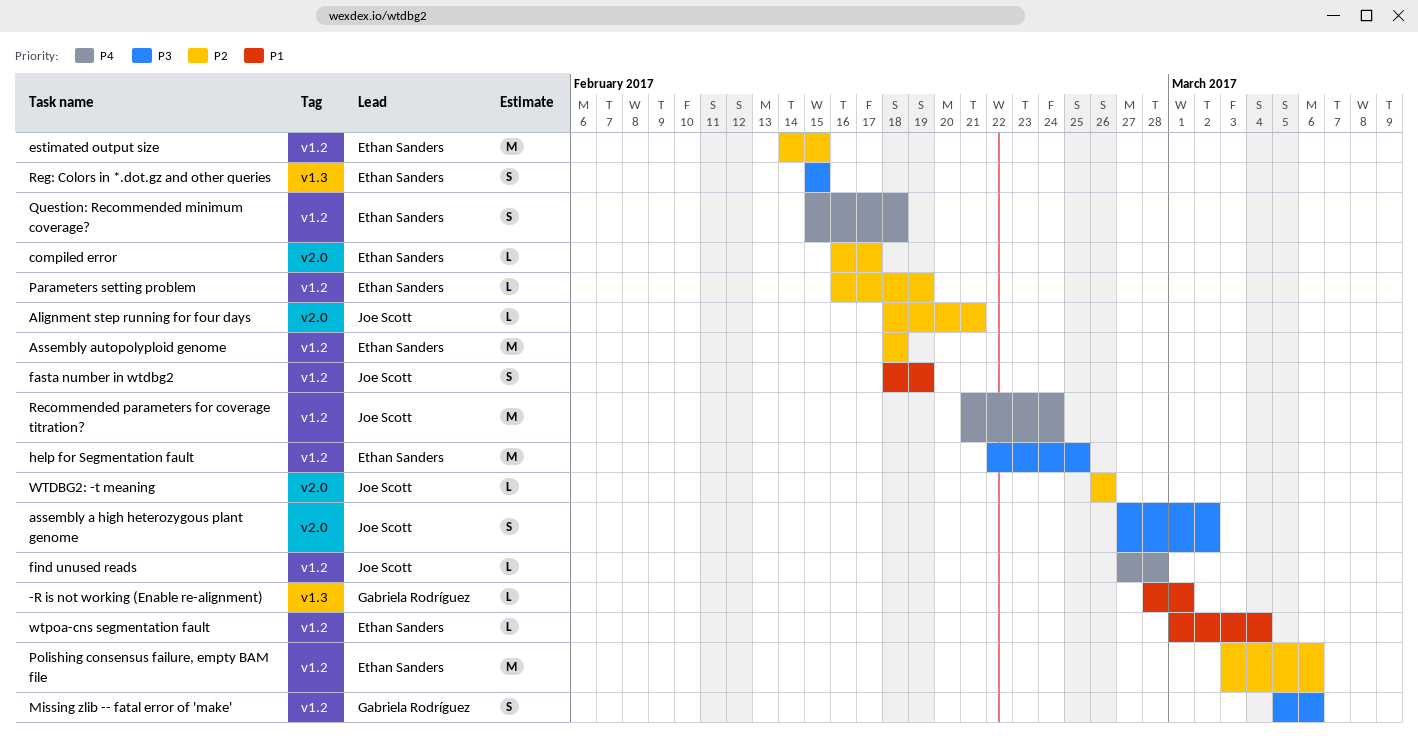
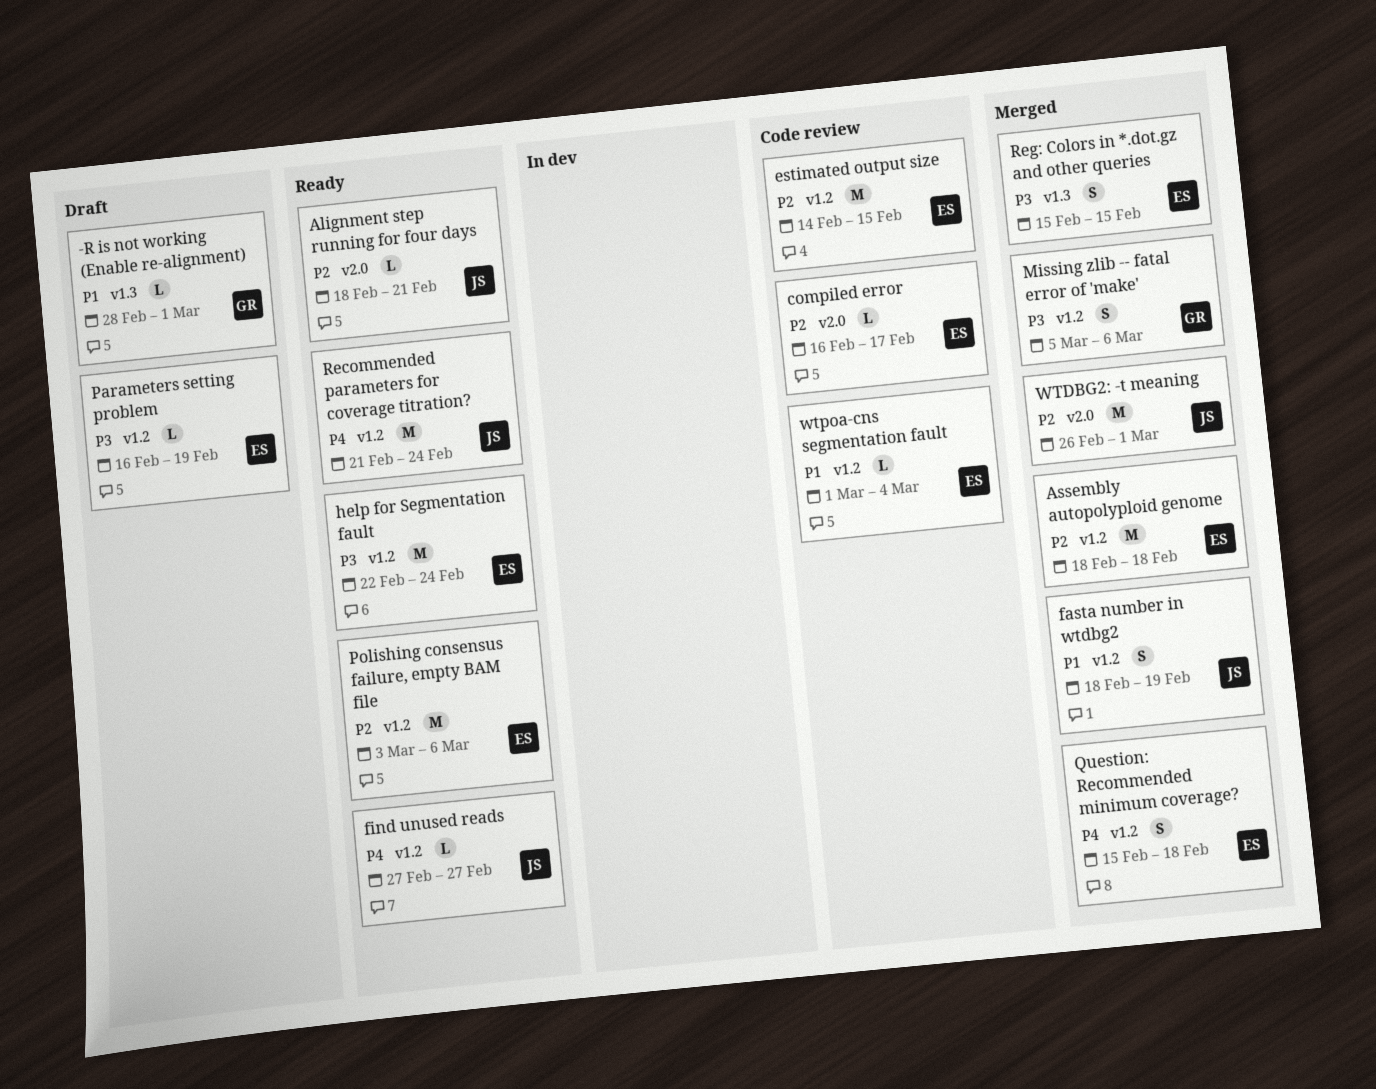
assembly a high heterozygous plant genome: present -> none
find unused reads, due: Feb 28 -> Feb 27
help for Segmentation fault, due: Feb 25 -> Feb 24
Parameters setting problem, priority: P2 -> P3
WTDBG2: -t meaning, estimate: L -> M
WTDBG2: -t meaning, due: Feb 26 -> Mar 1

